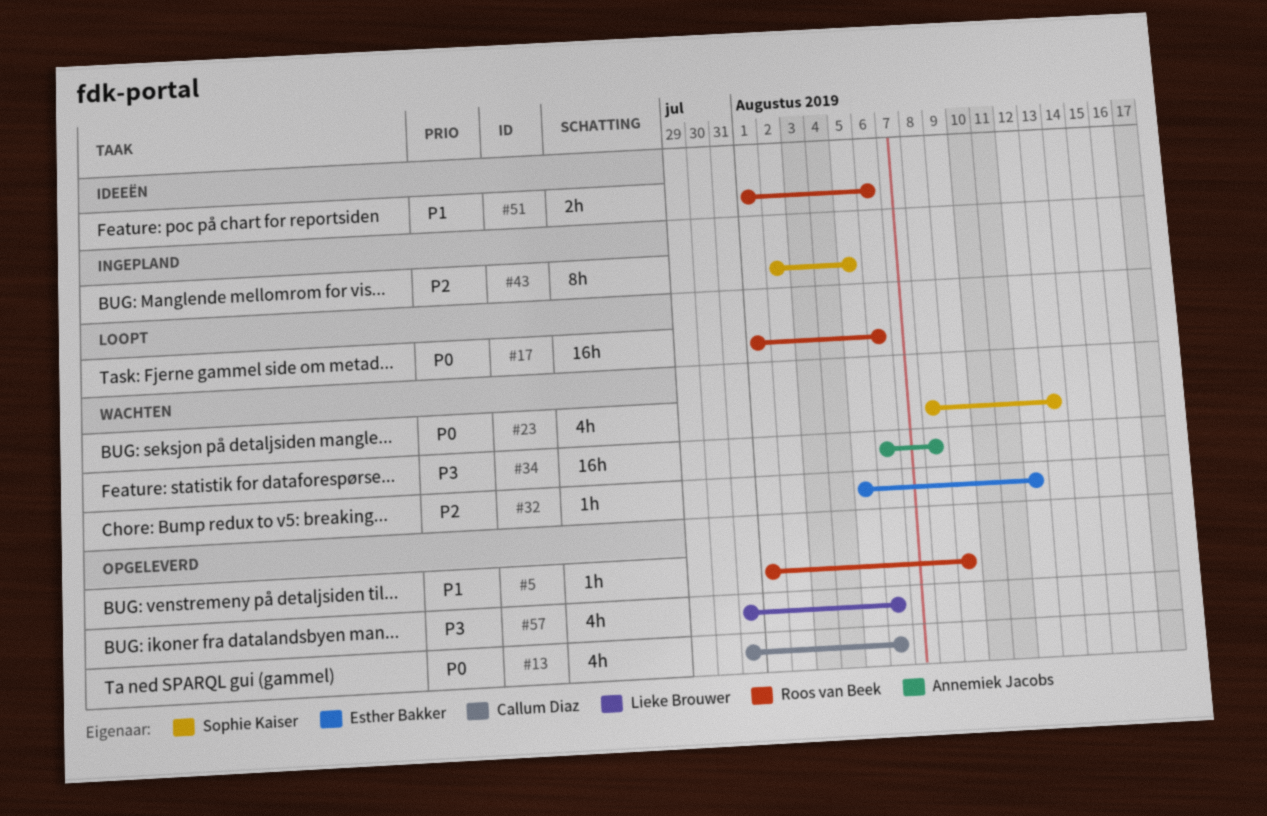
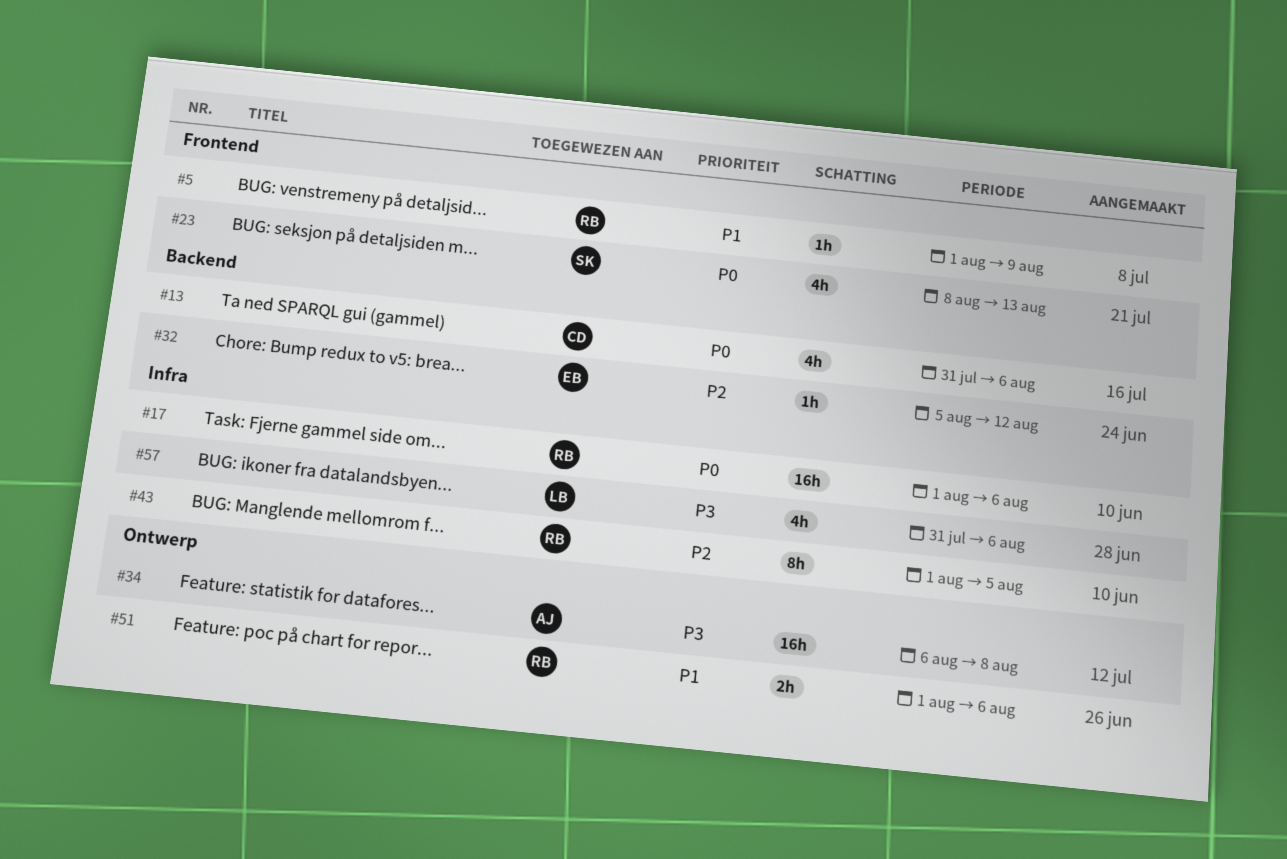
#43, owner: Sophie Kaiser -> Roos van Beek
#43, start: Aug 2 -> Aug 1

